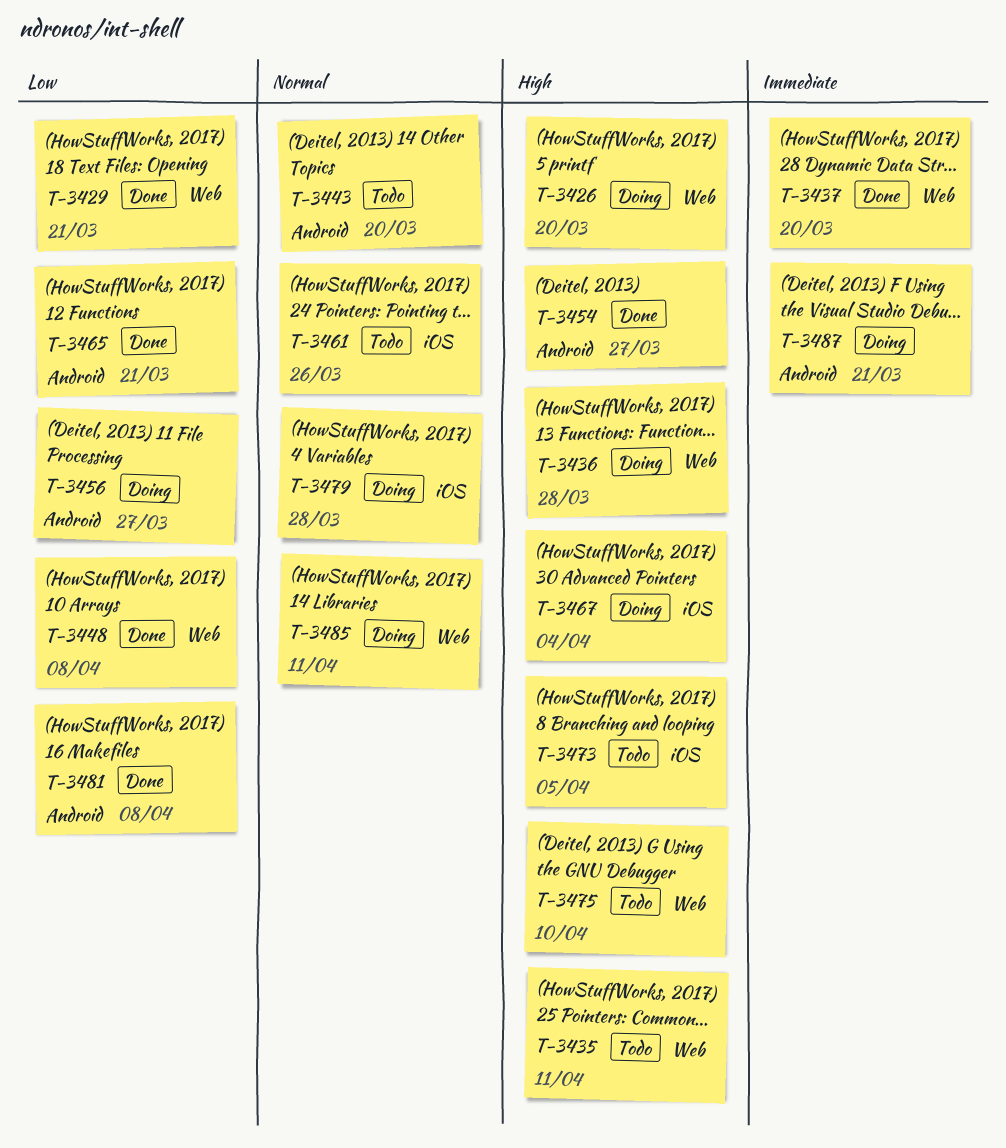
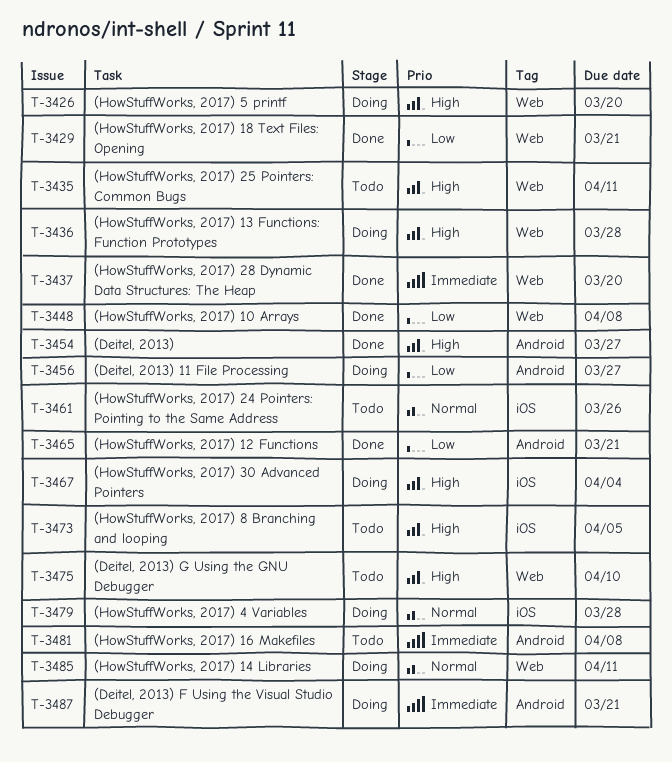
T-3443: present -> none
T-3481, status: Done -> Todo
T-3481, priority: Low -> Immediate

